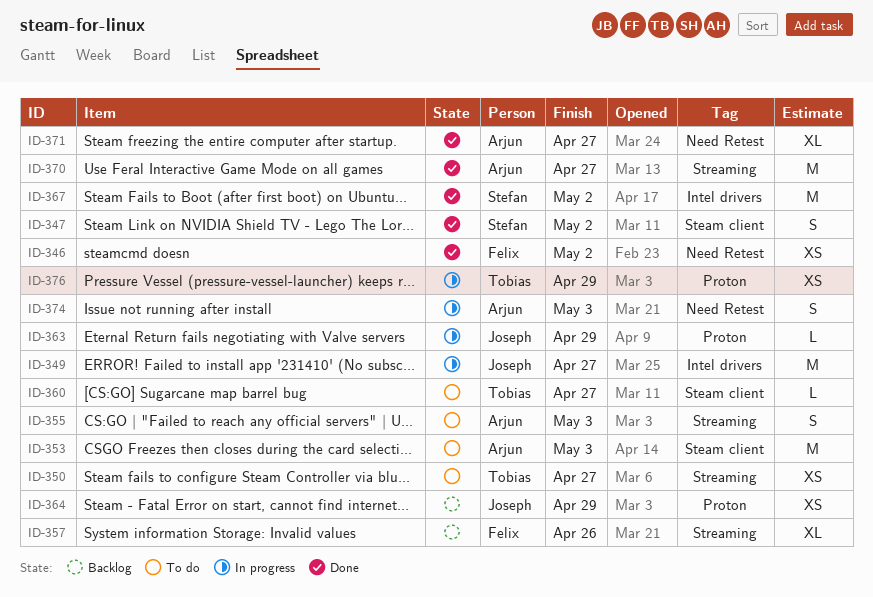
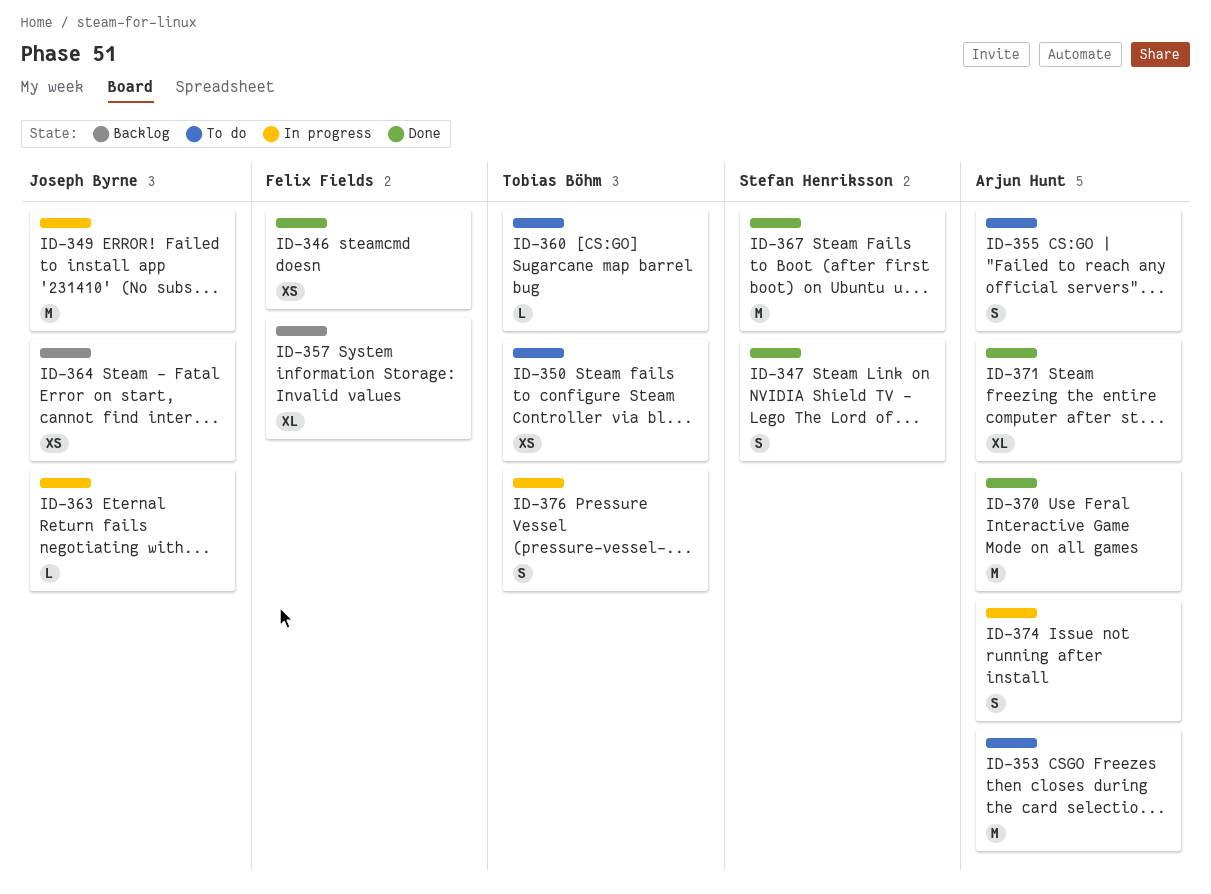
ID-376, estimate: XS -> S

